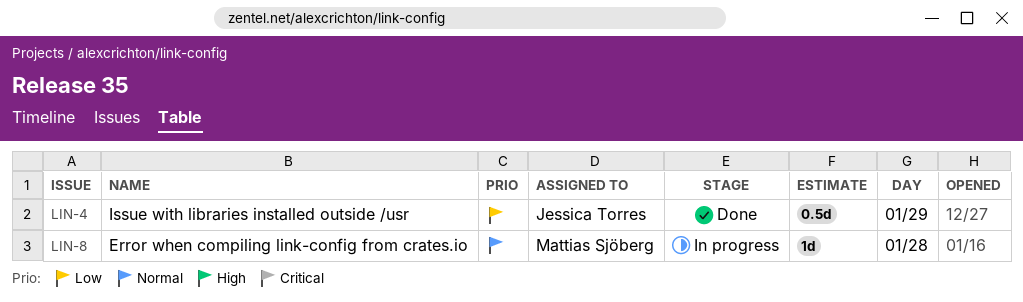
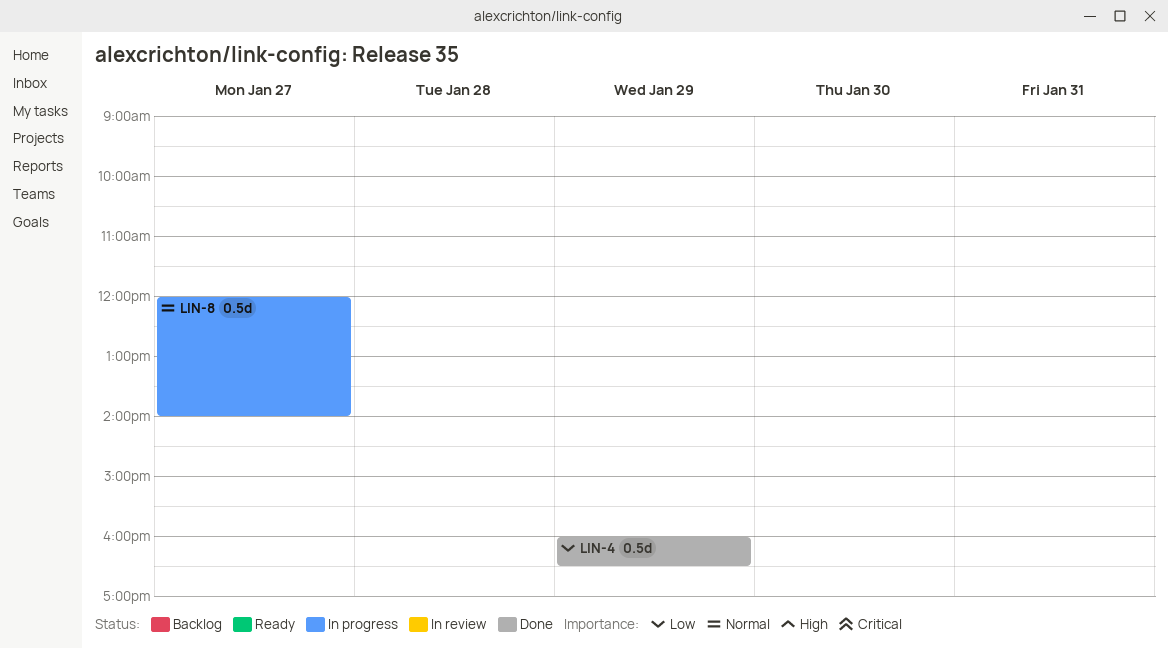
LIN-8, estimate: 1d -> 0.5d
LIN-8, day: Jan 28 -> Jan 27

